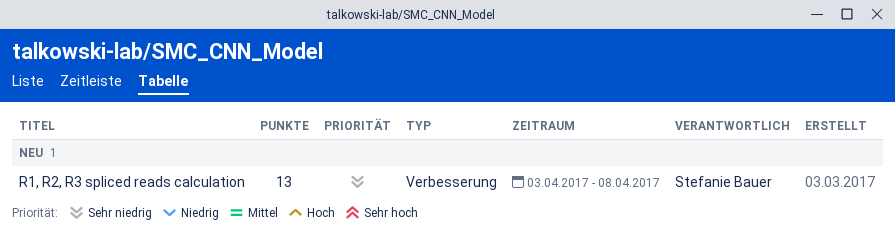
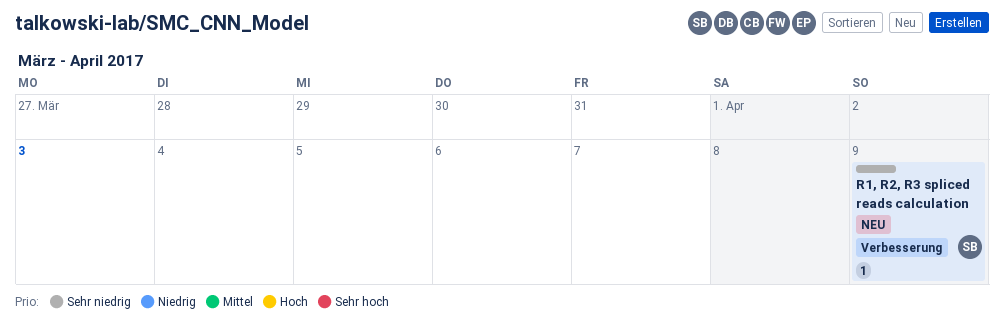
R1, R2, R3 spliced reads calculation, estimate: 13 -> 1
R1, R2, R3 spliced reads calculation, due: Apr 8 -> Apr 9

